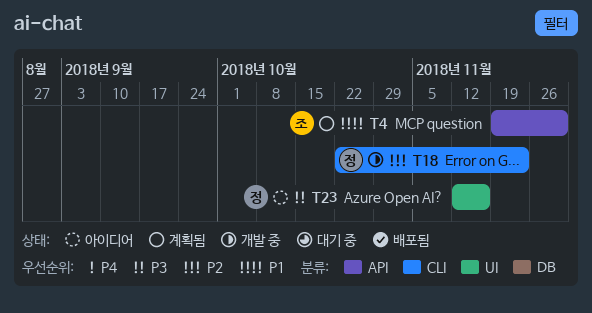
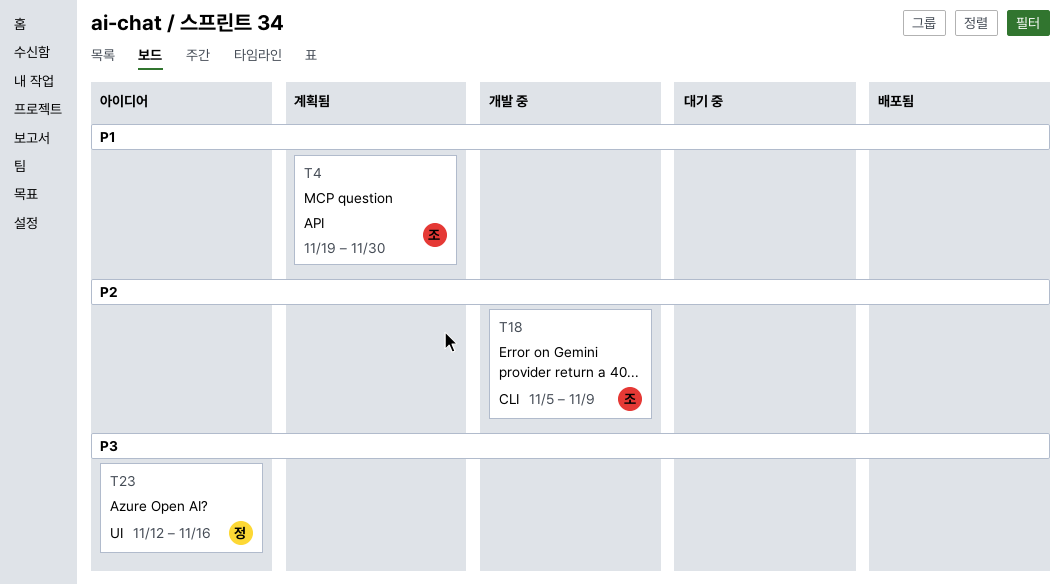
T18, owner: 정 -> 조
T18, start: Oct 22 -> Nov 5
T18, due: Nov 23 -> Nov 9

